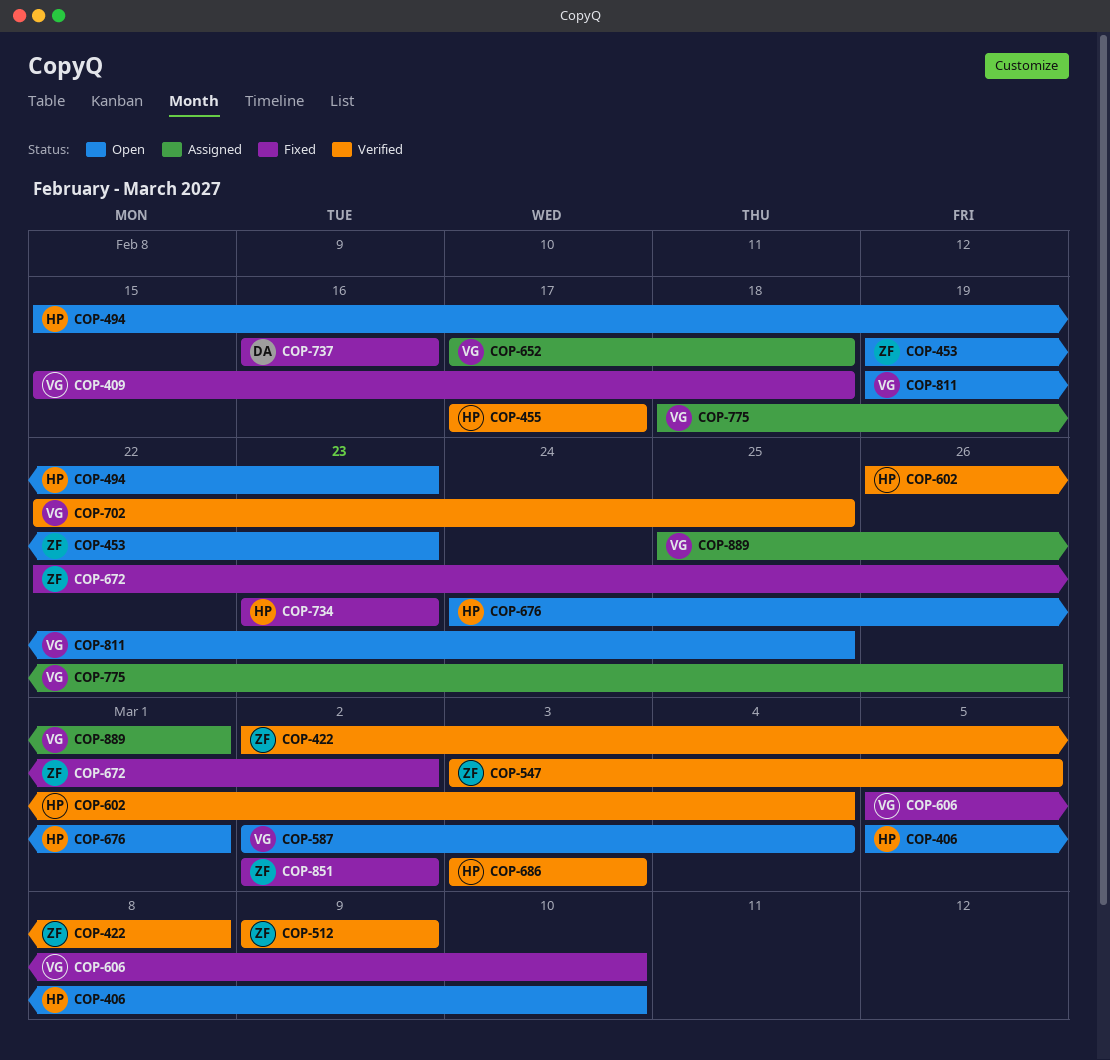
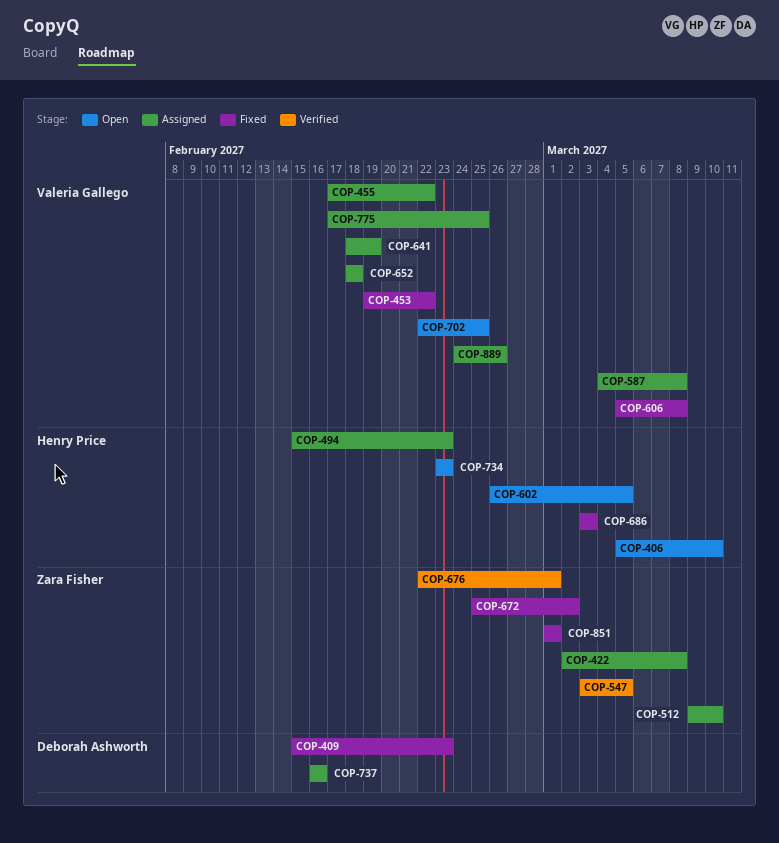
COP-409, owner: Valeria Gallego -> Deborah Ashworth
COP-409, due: Feb 18 -> Feb 23
COP-422, status: Verified -> Assigned
COP-453, status: Open -> Fixed
COP-453, owner: Zara Fisher -> Valeria Gallego
COP-453, due: Feb 23 -> Feb 22
COP-455, status: Verified -> Assigned
COP-455, owner: Henry Price -> Valeria Gallego
COP-455, due: Feb 17 -> Feb 22
COP-494, status: Open -> Assigned
COP-512, status: Verified -> Assigned
COP-512, due: Mar 9 -> Mar 10
COP-587, status: Open -> Assigned
COP-587, start: Mar 2 -> Mar 4
COP-587, due: Mar 4 -> Mar 8
COP-602, status: Verified -> Open
COP-602, due: Mar 4 -> Mar 5
COP-606, due: Mar 10 -> Mar 8
COP-641: none -> present
COP-652, start: Feb 17 -> Feb 18
COP-672, start: Feb 22 -> Feb 25
COP-676, status: Open -> Verified
COP-676, owner: Henry Price -> Zara Fisher
COP-676, start: Feb 24 -> Feb 22
COP-686, status: Verified -> Fixed
COP-702, status: Verified -> Open
COP-734, status: Fixed -> Open
COP-737, status: Fixed -> Assigned
COP-775, start: Feb 18 -> Feb 17
COP-775, due: Feb 26 -> Feb 25
COP-811: present -> none
COP-851, start: Mar 2 -> Mar 1
COP-851, due: Mar 2 -> Mar 1
COP-889, start: Feb 25 -> Feb 24
COP-889, due: Mar 1 -> Feb 26

